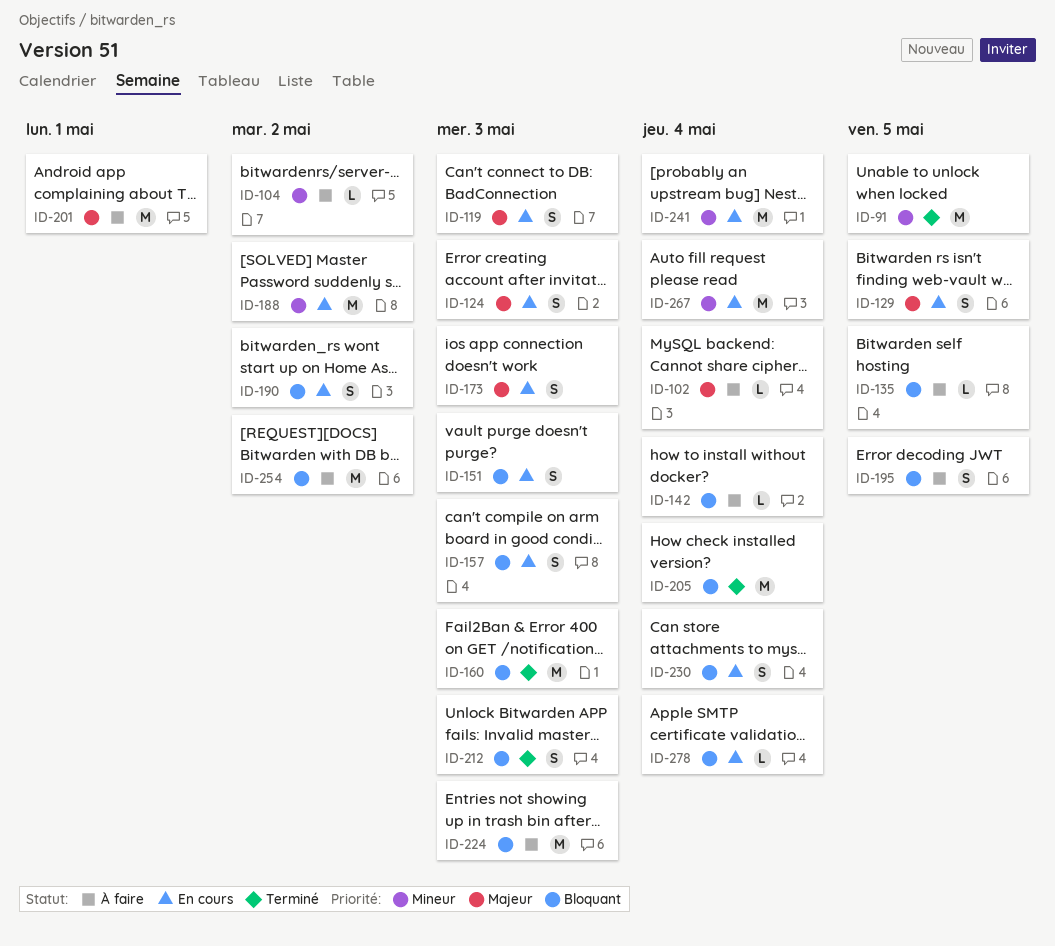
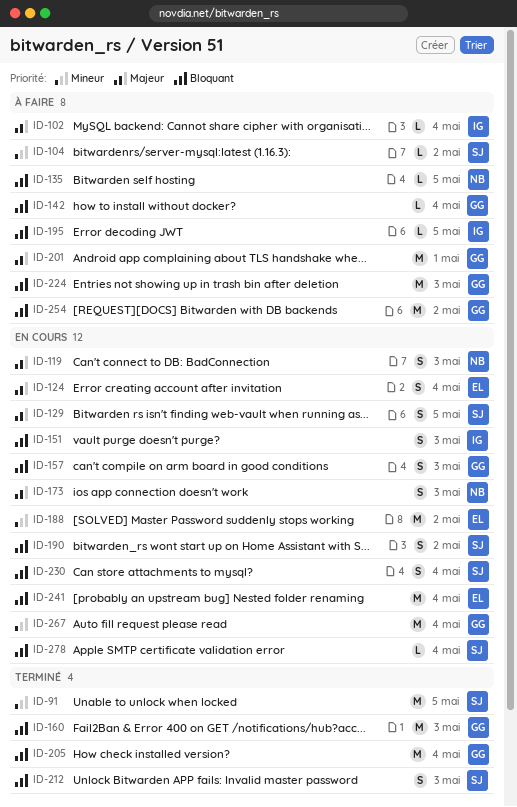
ID-124, due: May 3 -> May 4
ID-195, estimate: S -> L
ID-241, priority: Mineur -> Bloquant

